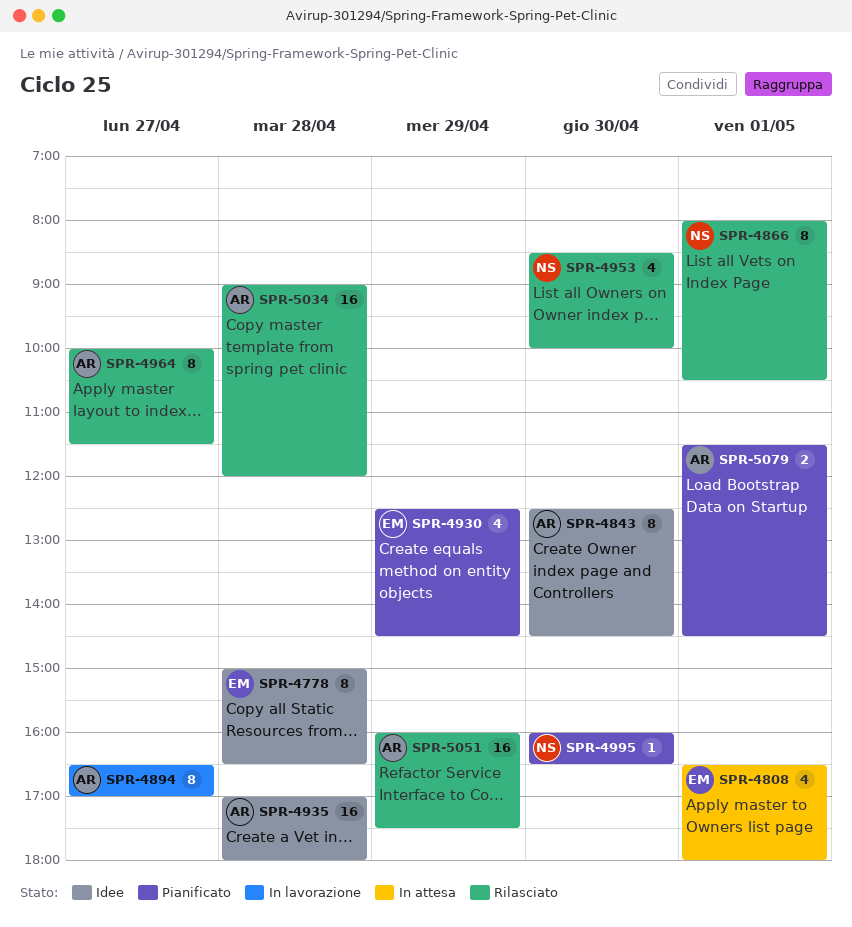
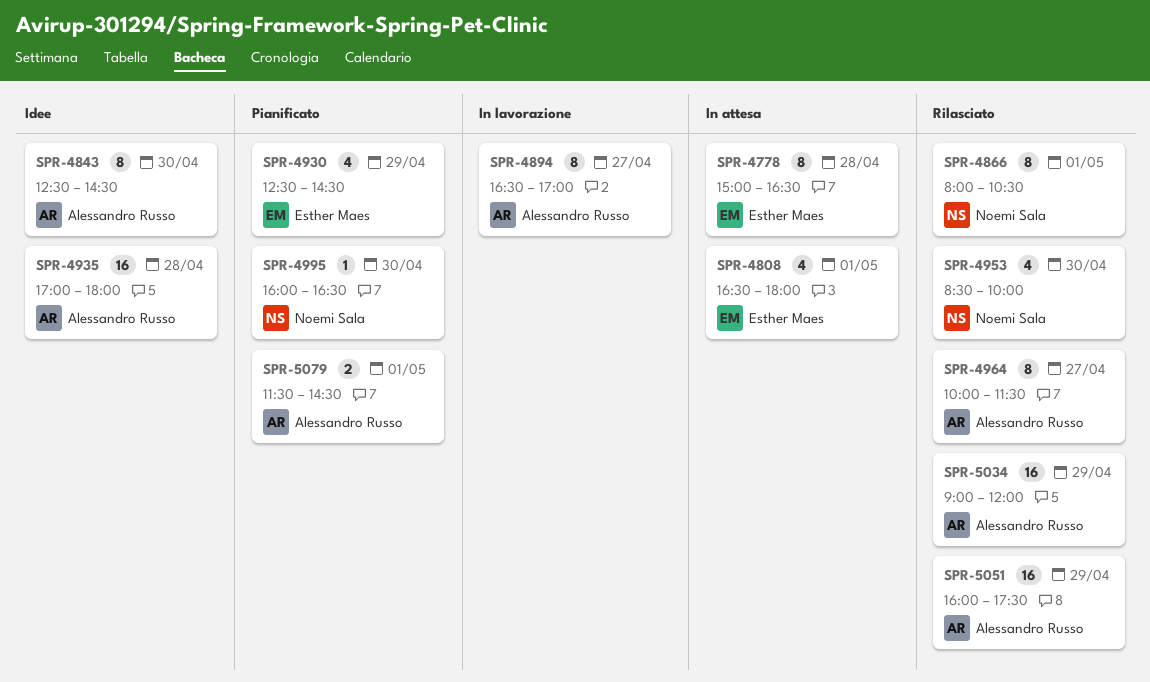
SPR-4778, status: Idee -> In attesa
SPR-5034, day: Apr 28 -> Apr 29

